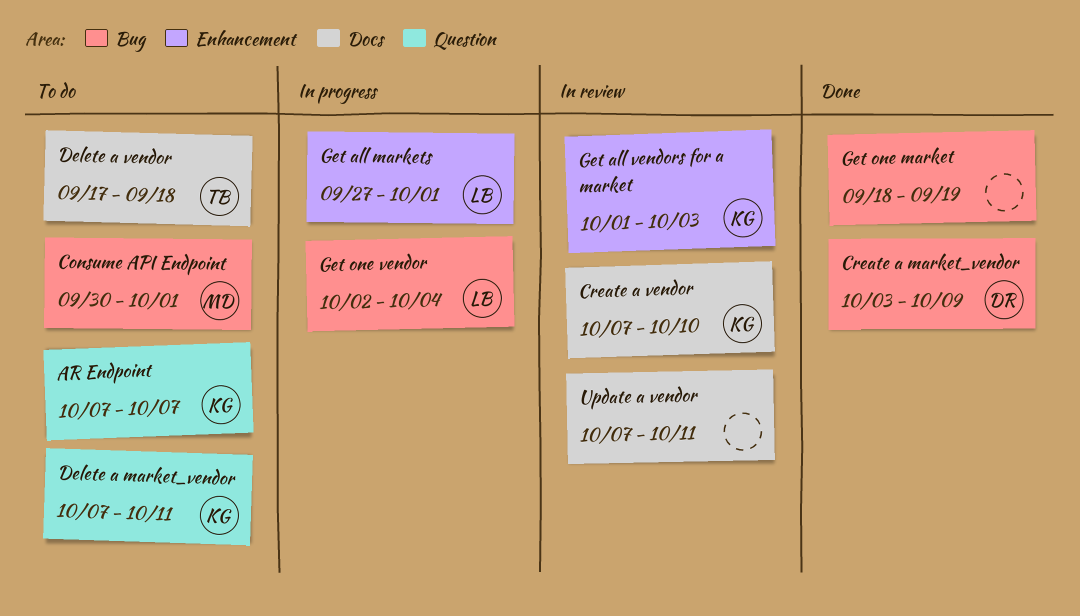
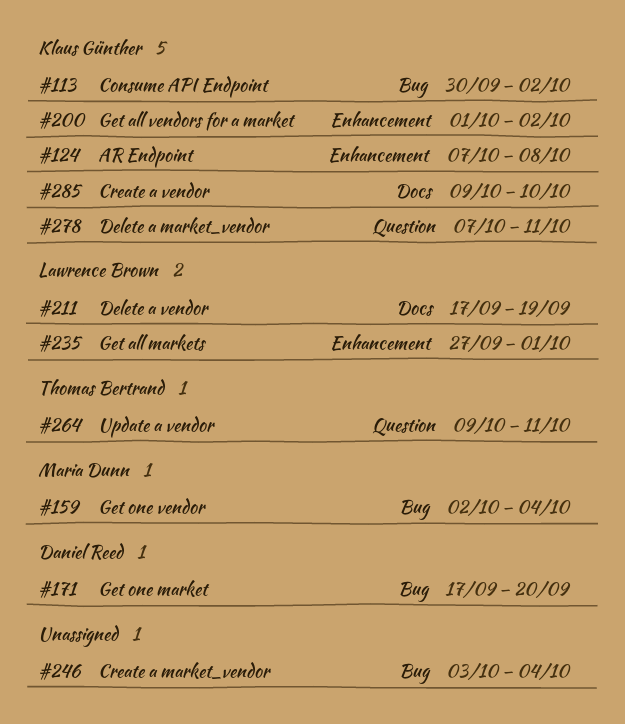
AR Endpoint, label: Question -> Enhancement
AR Endpoint, due: Oct 7 -> Oct 8
Consume API Endpoint, owner: Maria Dunn -> Klaus Günther
Consume API Endpoint, due: Oct 1 -> Oct 2
Create a market_vendor, owner: Daniel Reed -> none
Create a market_vendor, due: Oct 9 -> Oct 4
Create a vendor, start: Oct 7 -> Oct 9
Delete a vendor, owner: Thomas Bertrand -> Lawrence Brown
Delete a vendor, due: Sep 18 -> Sep 19
Get all vendors for a market, due: Oct 3 -> Oct 2
Get one market, owner: none -> Daniel Reed
Get one market, start: Sep 18 -> Sep 17
Get one market, due: Sep 19 -> Sep 20
Get one vendor, owner: Lawrence Brown -> Maria Dunn
Update a vendor, owner: none -> Thomas Bertrand
Update a vendor, label: Docs -> Question
Update a vendor, start: Oct 7 -> Oct 9

